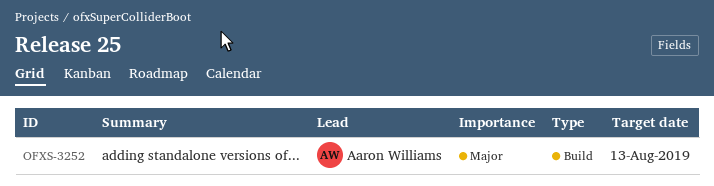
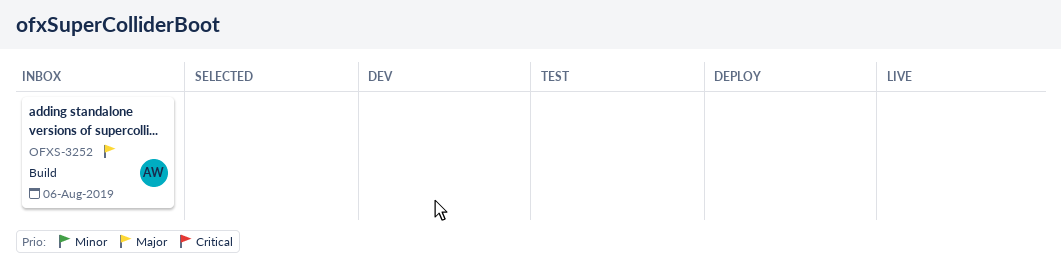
OFXS-3252, due: Aug 13 -> Aug 6

